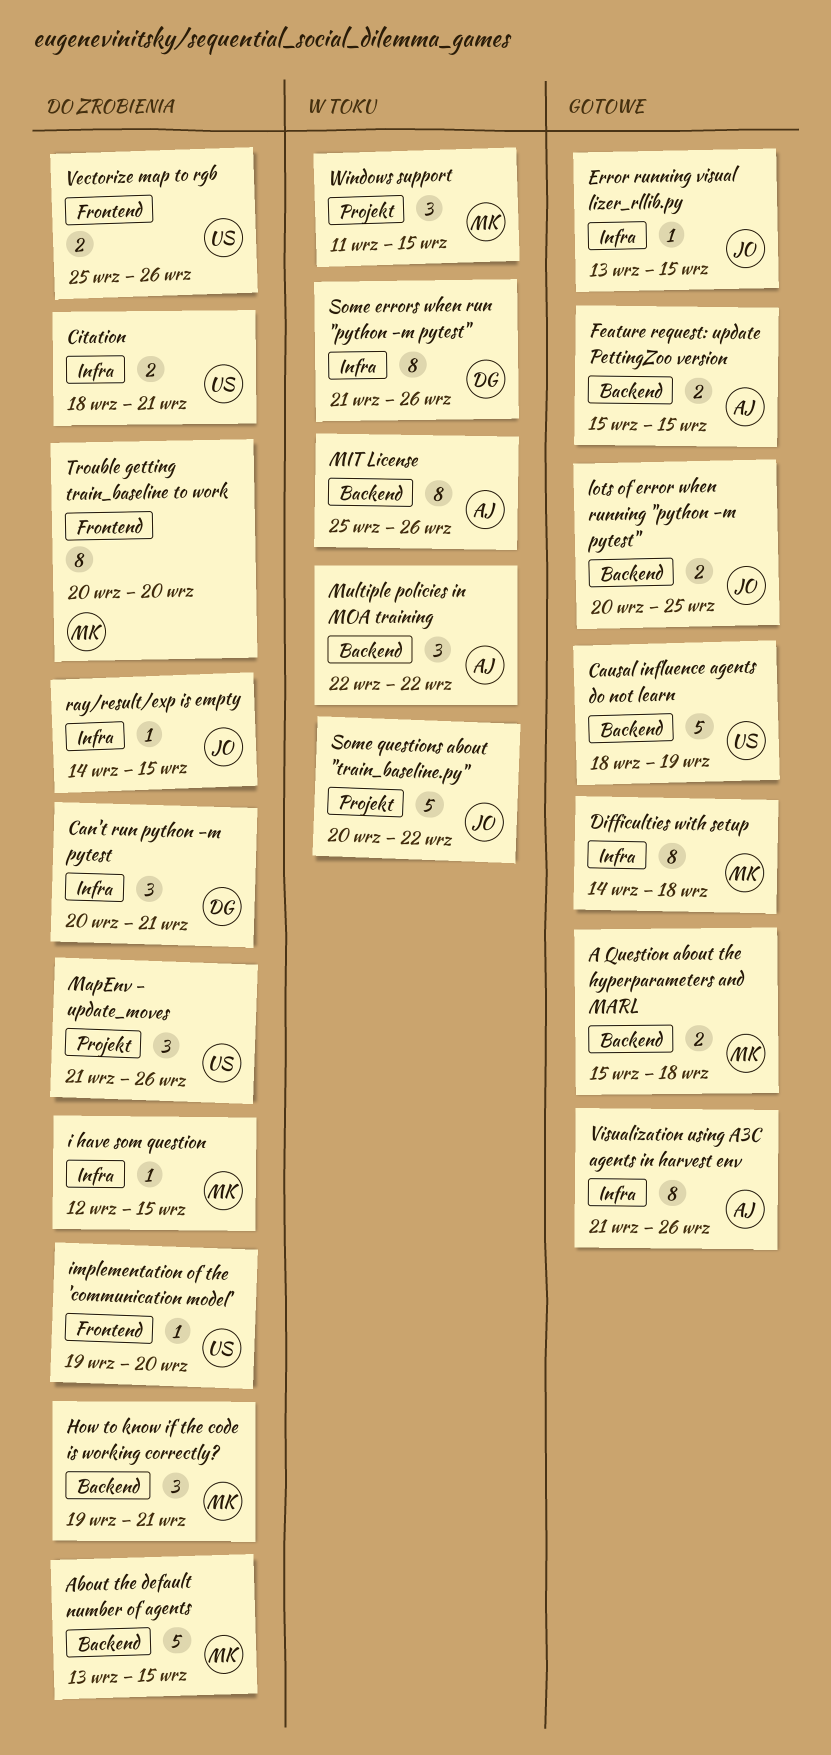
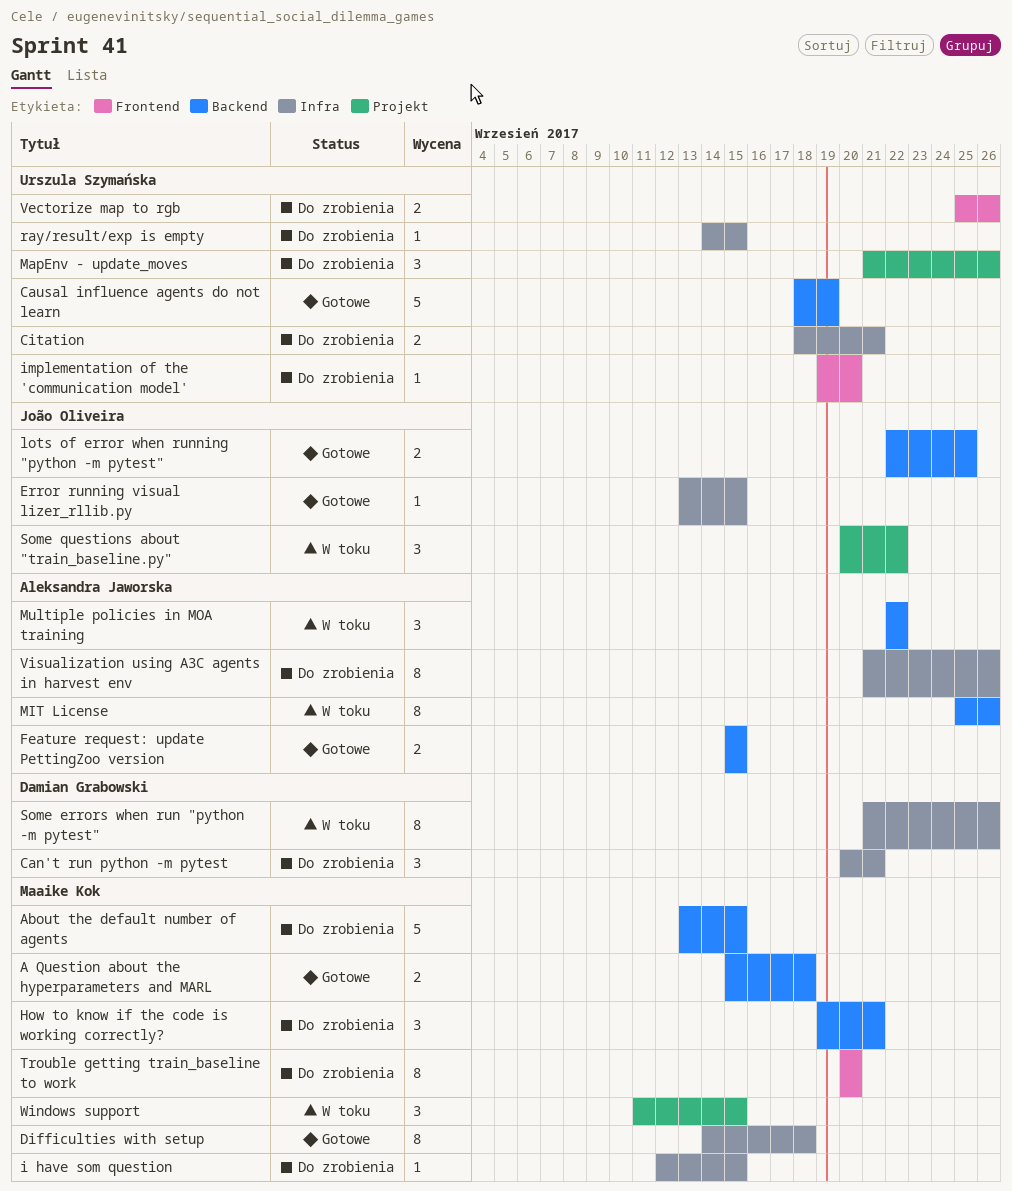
lots of error when running "python -m pytest", start: Sep 20 -> Sep 22
ray/result/exp is empty, owner: João Oliveira -> Urszula Szymańska
Some questions about "train_baseline.py", estimate: 5 -> 3
Visualization using A3C agents in harvest env, status: Gotowe -> Do zrobienia

